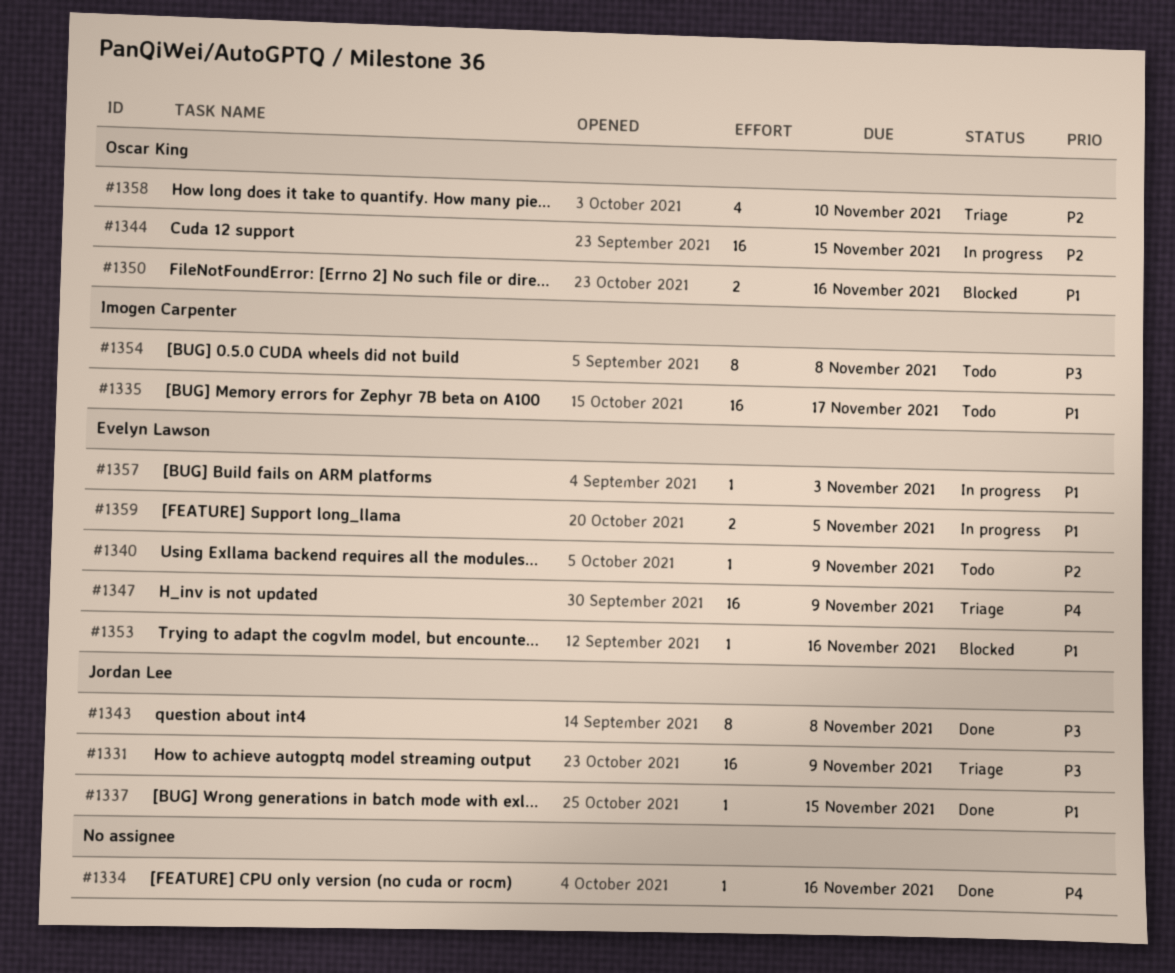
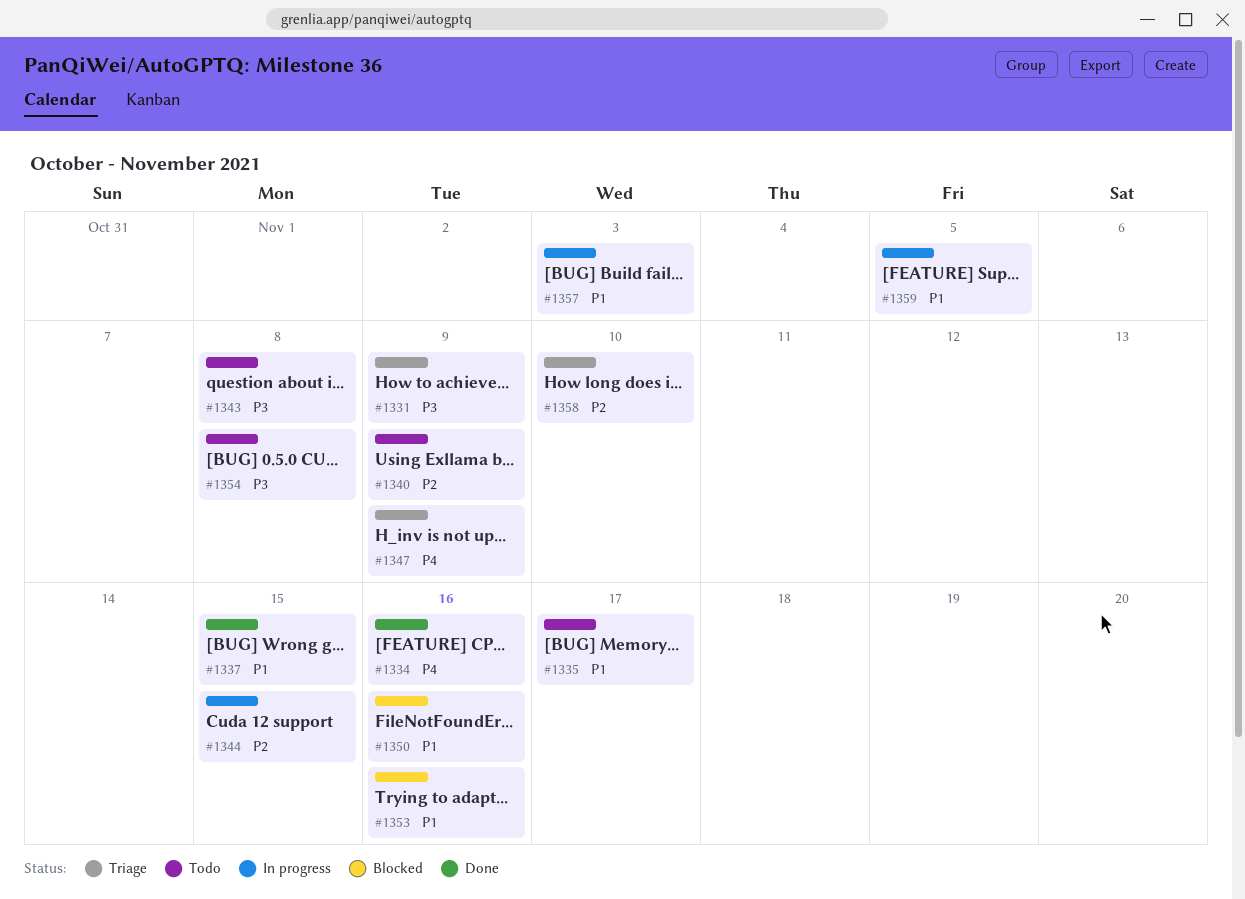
#1343, status: Done -> Todo

